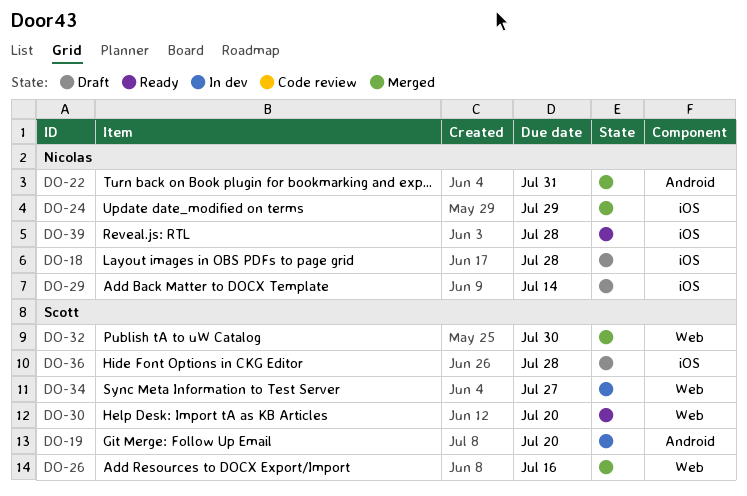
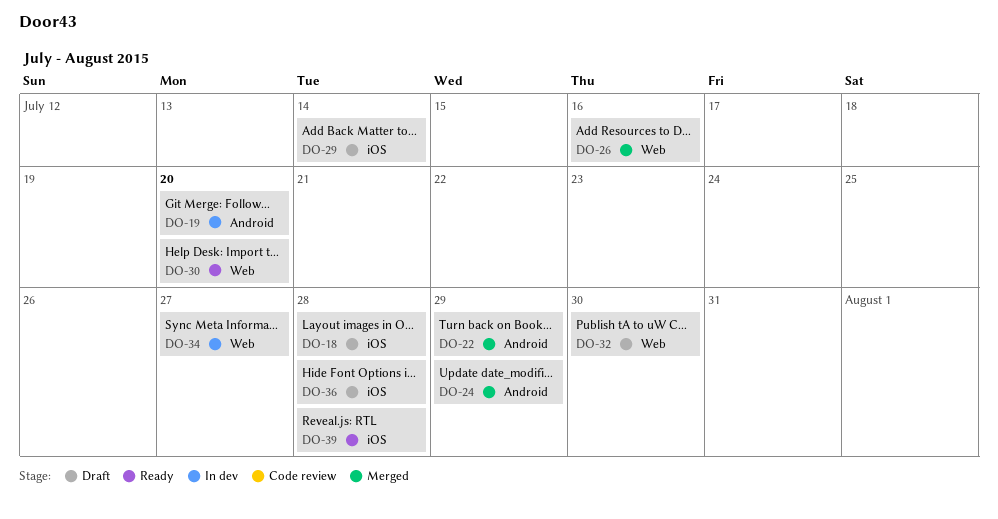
DO-22, due: Jul 31 -> Jul 29
DO-24, label: iOS -> Android
DO-32, status: Merged -> Draft

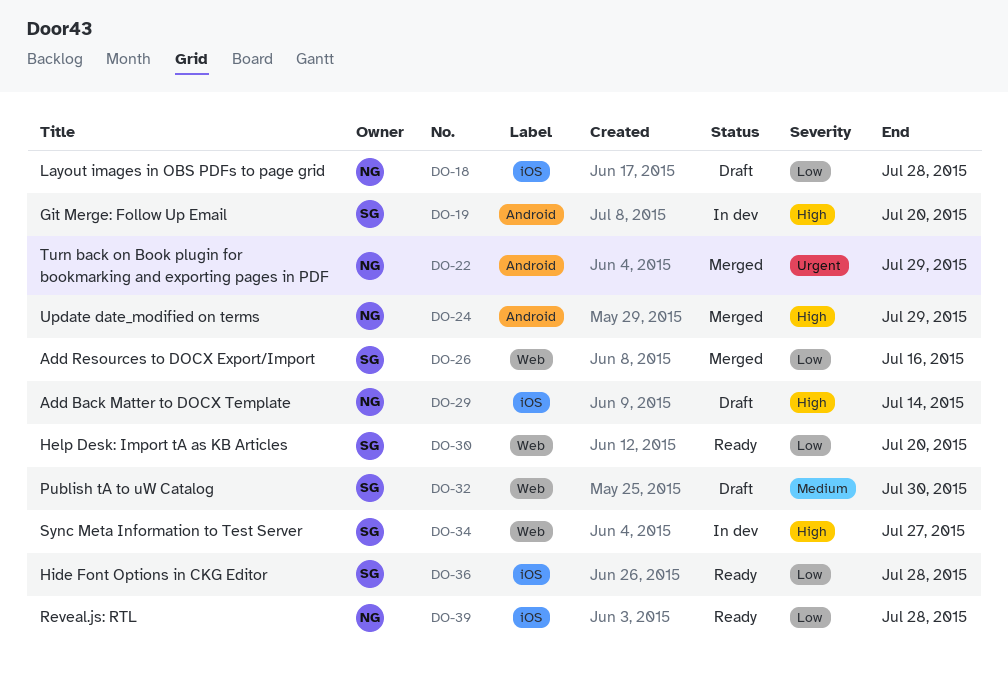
DO-36, status: Draft -> Ready

